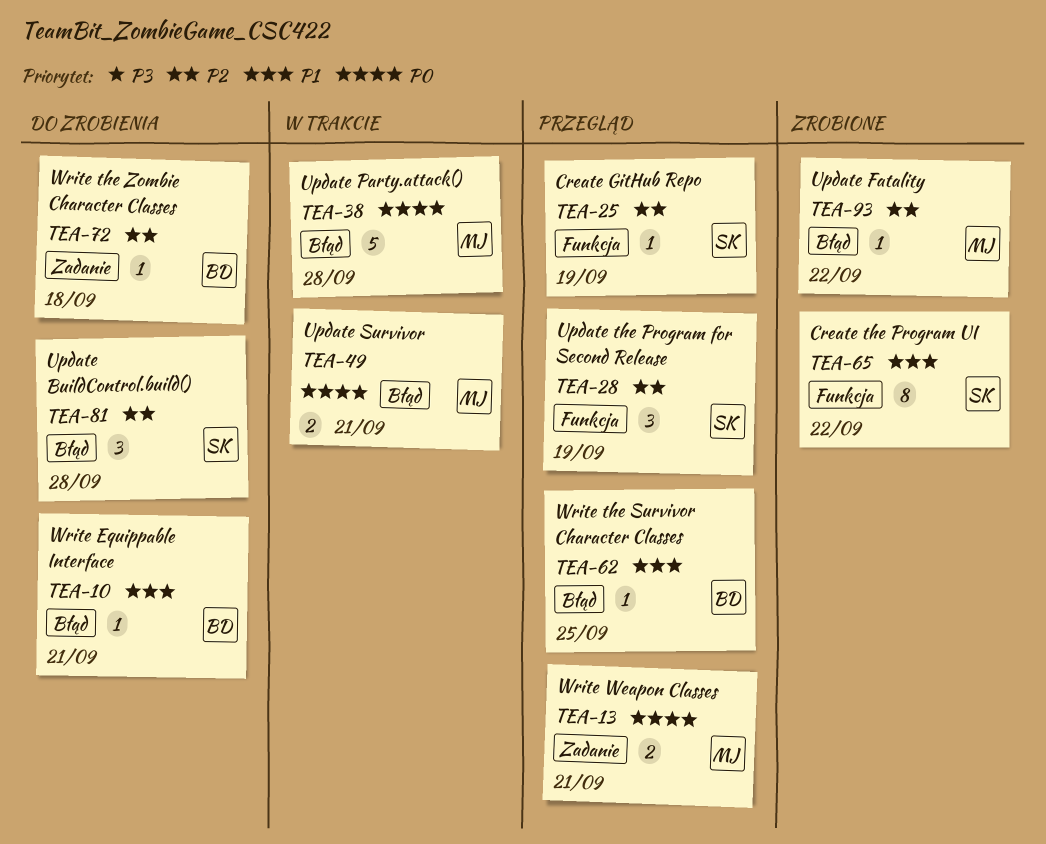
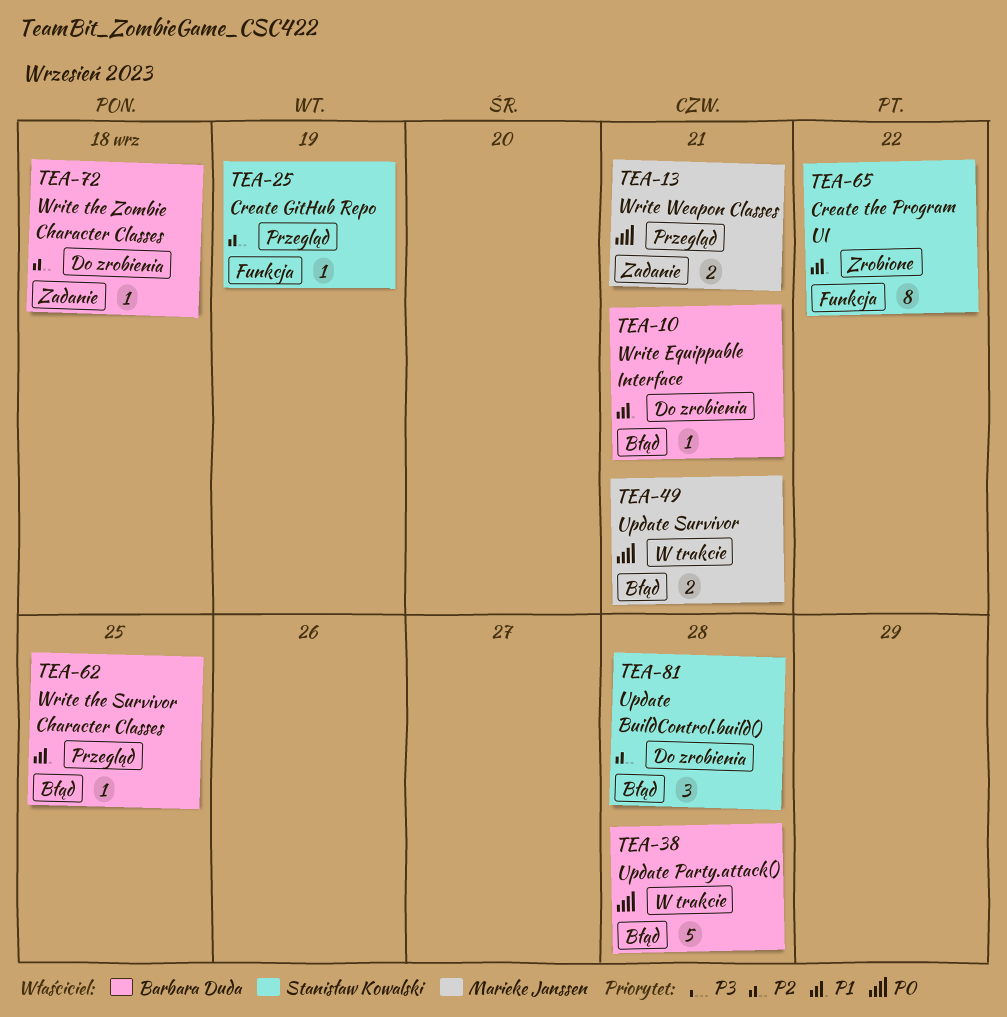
TEA-28: present -> none
TEA-38, owner: Marieke Janssen -> Barbara Duda
TEA-93: present -> none

